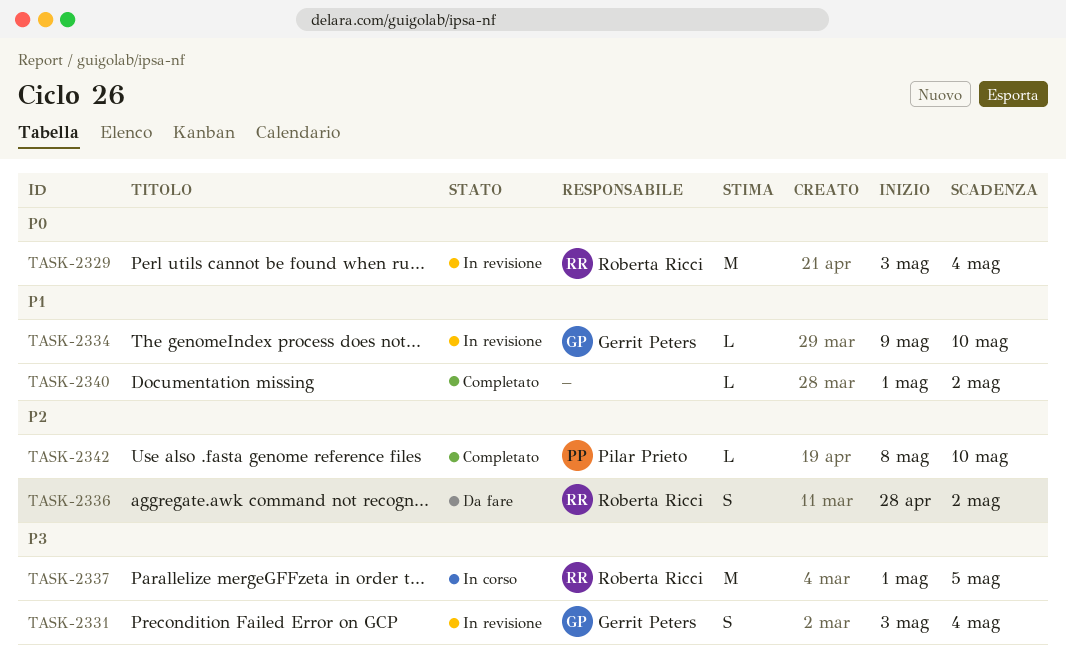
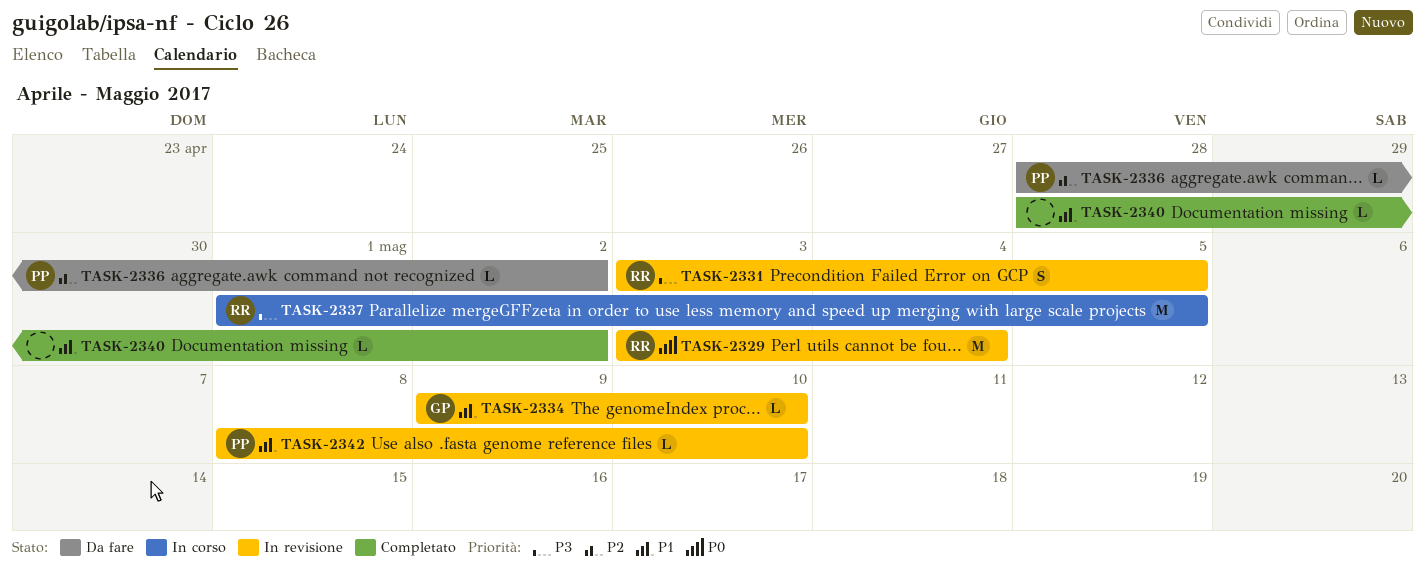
TASK-2331, owner: Gerrit Peters -> Roberta Ricci
TASK-2331, due: May 4 -> May 5
TASK-2336, owner: Roberta Ricci -> Pilar Prieto
TASK-2336, estimate: S -> L
TASK-2340, start: May 1 -> Apr 28
TASK-2342, status: Completato -> In revisione
TASK-2342, priority: P2 -> P1

